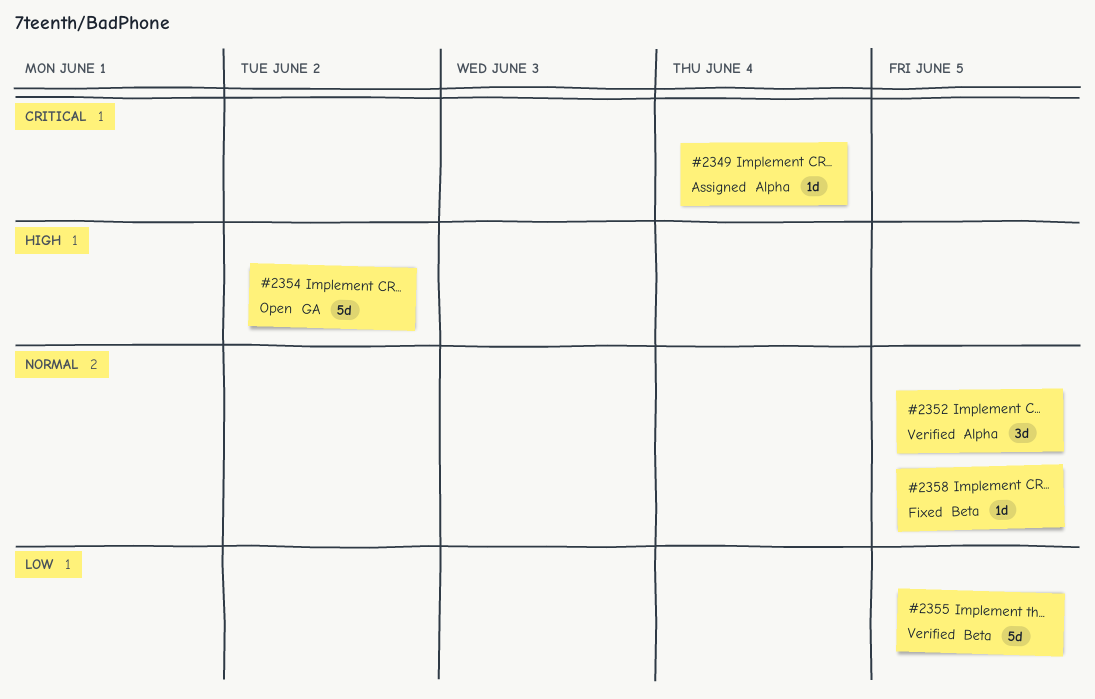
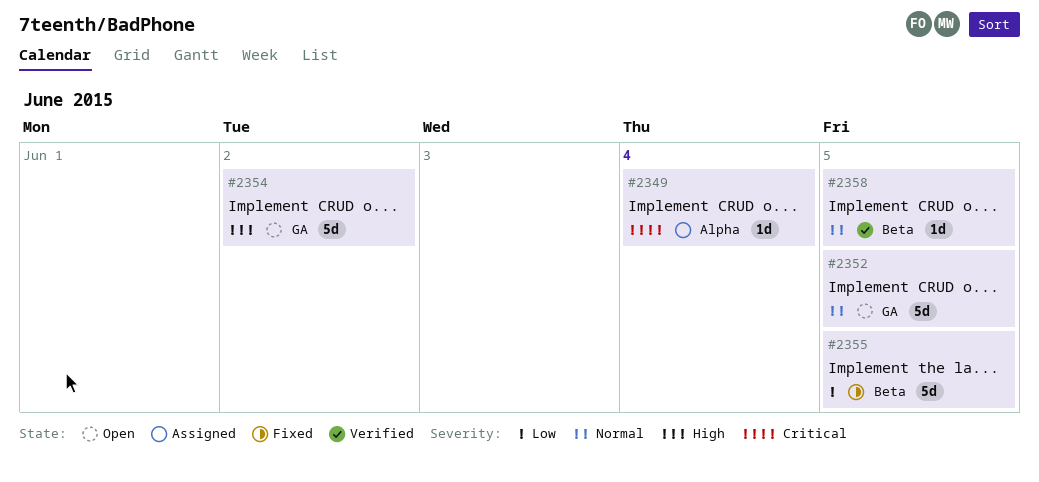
#2352, status: Verified -> Open
#2352, label: Alpha -> GA
#2352, estimate: 3d -> 5d
#2355, status: Verified -> Fixed
#2358, status: Fixed -> Verified

